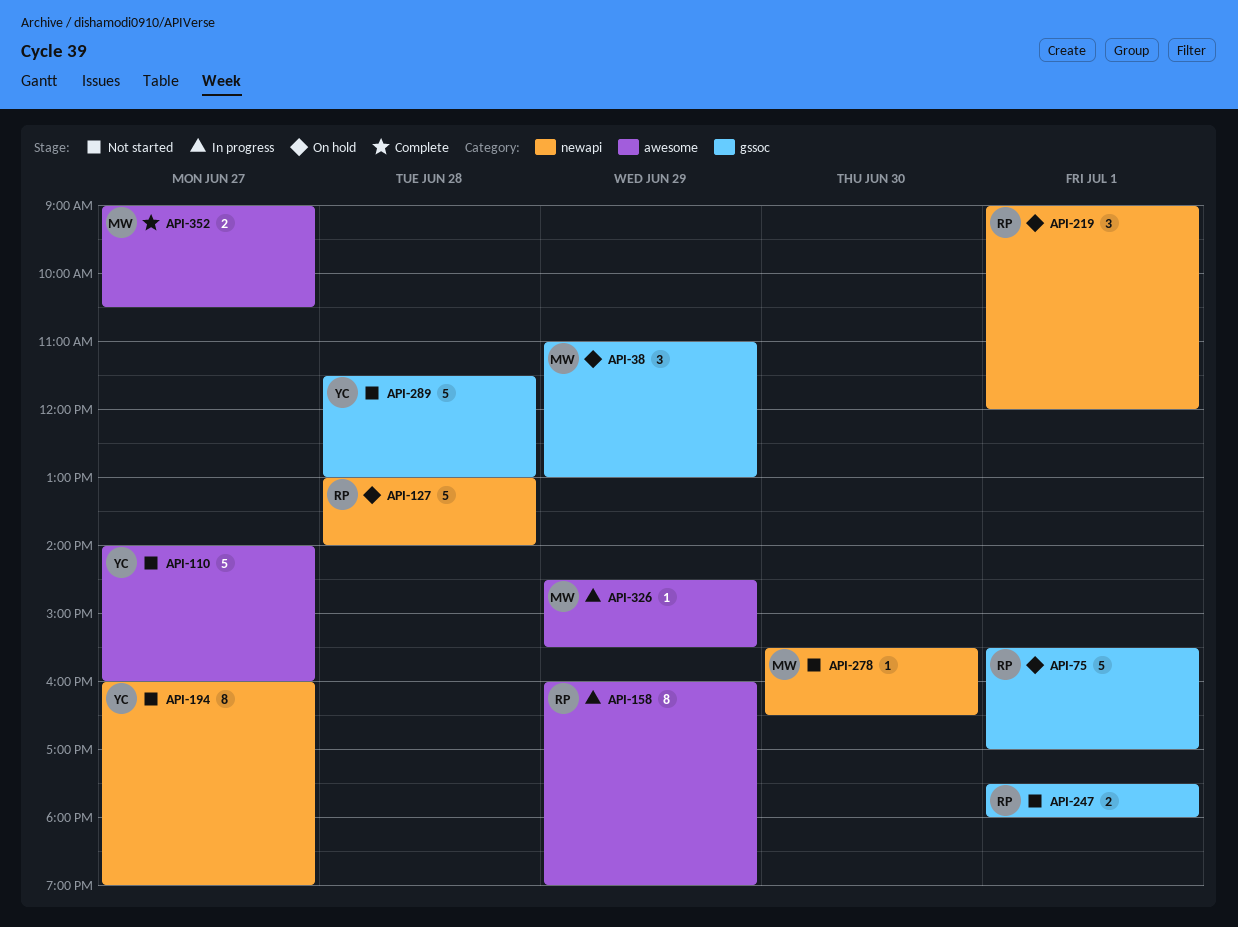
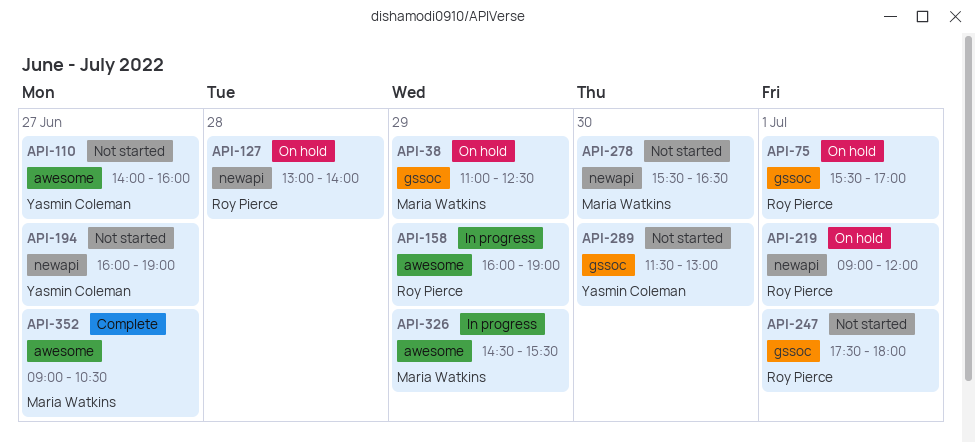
API-38, ends: 13:00 -> 12:30
API-289, day: Jun 28 -> Jun 30

